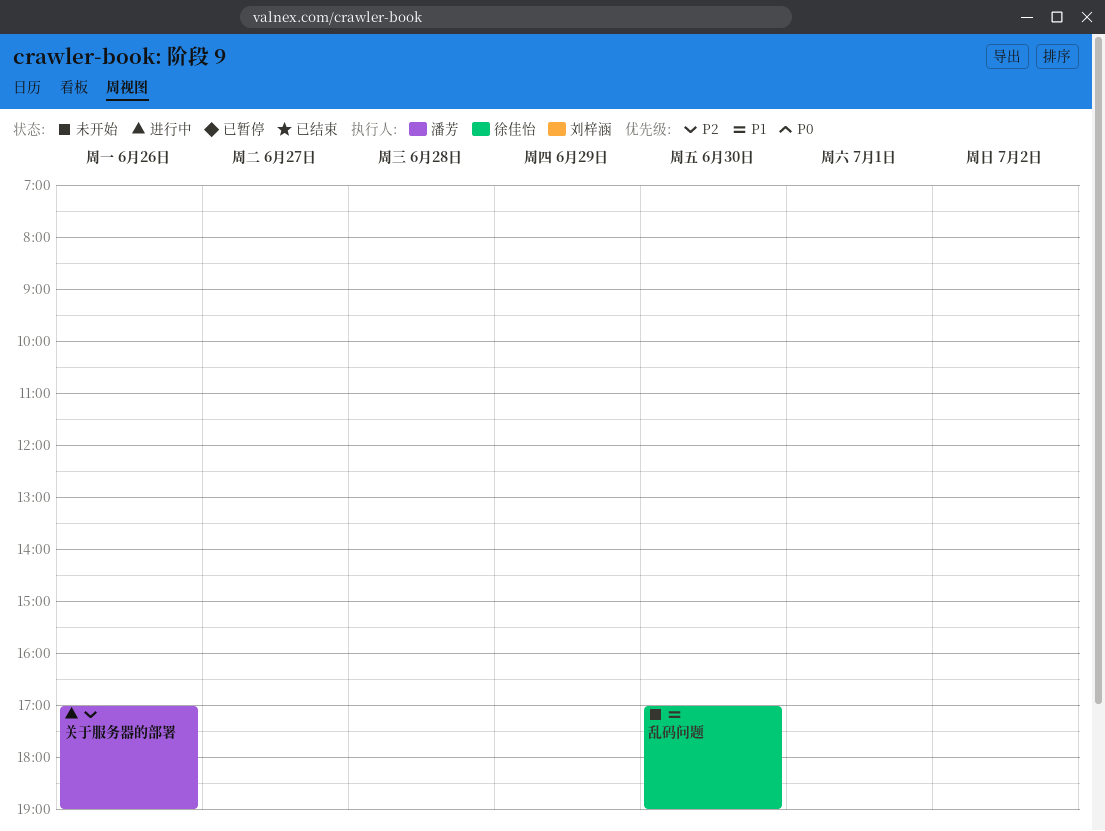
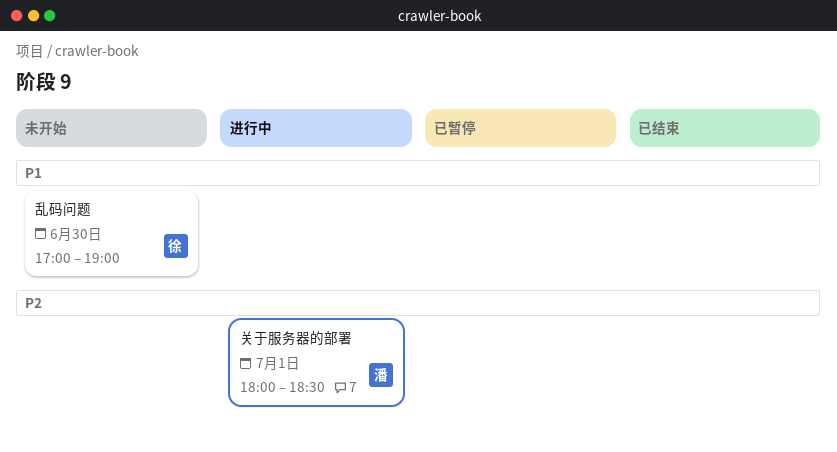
关于服务器的部署, day: Jun 26 -> Jul 1
关于服务器的部署, begins: 17:00 -> 18:00
关于服务器的部署, ends: 19:00 -> 18:30

